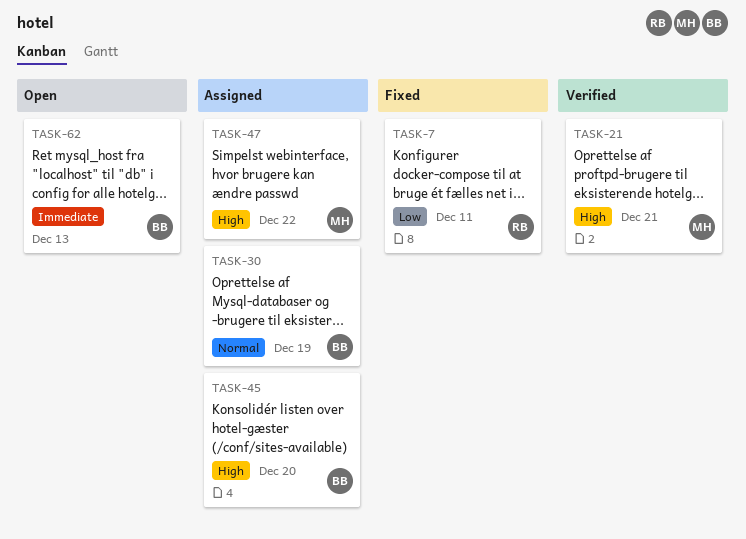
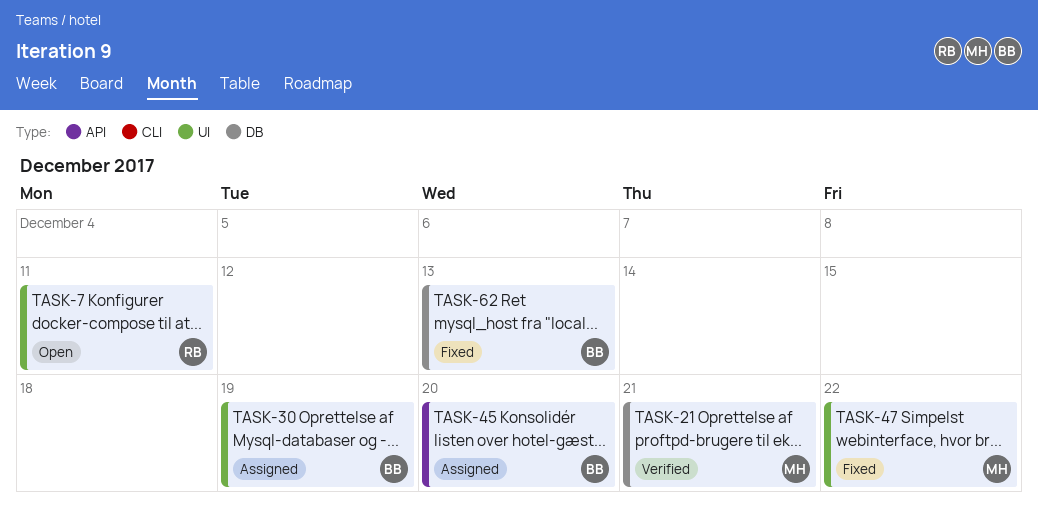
TASK-7, status: Fixed -> Open
TASK-47, status: Assigned -> Fixed
TASK-62, status: Open -> Fixed

